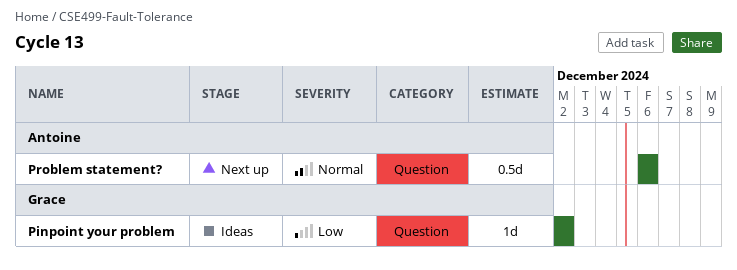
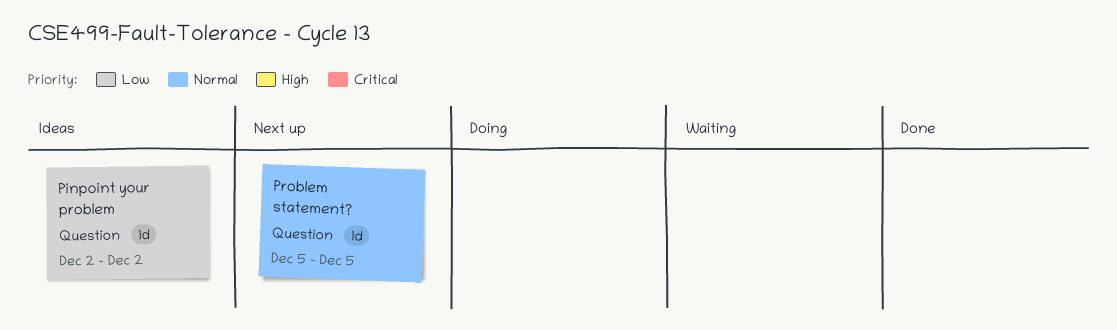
Problem statement?, estimate: 0.5d -> 1d
Problem statement?, start: Dec 6 -> Dec 5
Problem statement?, due: Dec 6 -> Dec 5

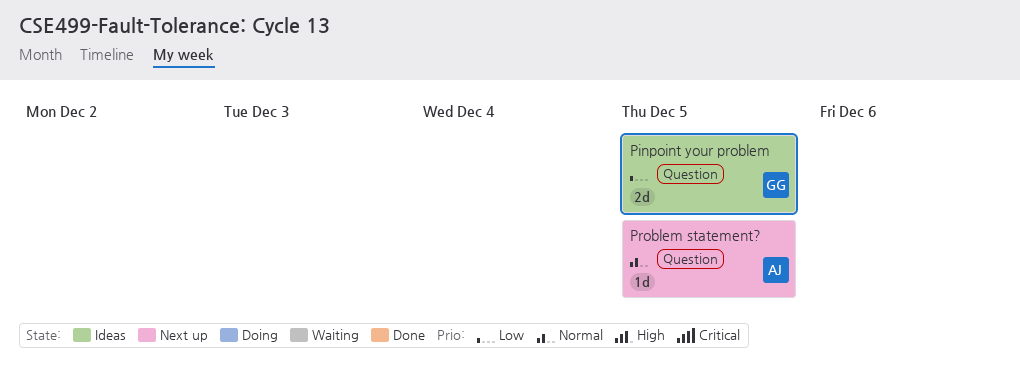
Pinpoint your problem, estimate: 1d -> 2d
Pinpoint your problem, due: Dec 2 -> Dec 5

